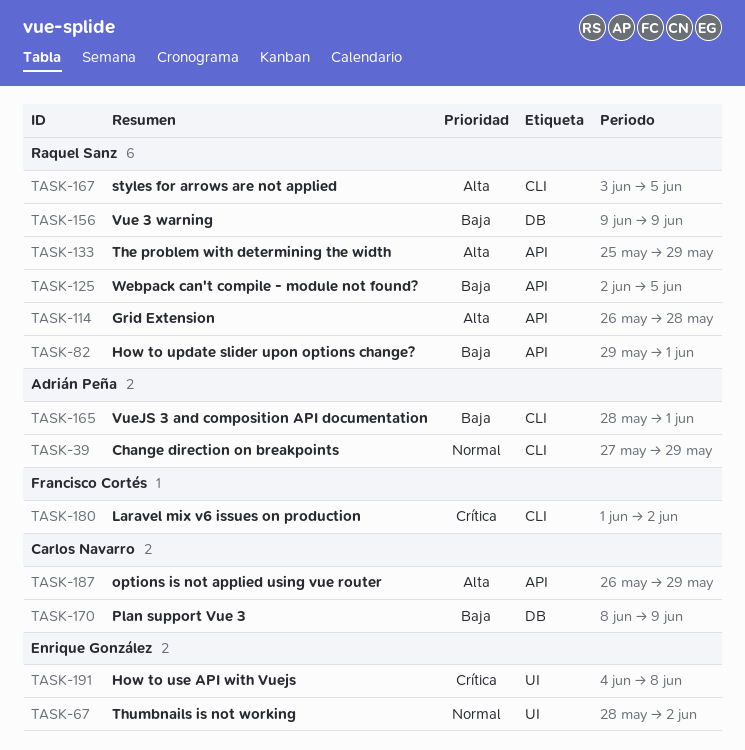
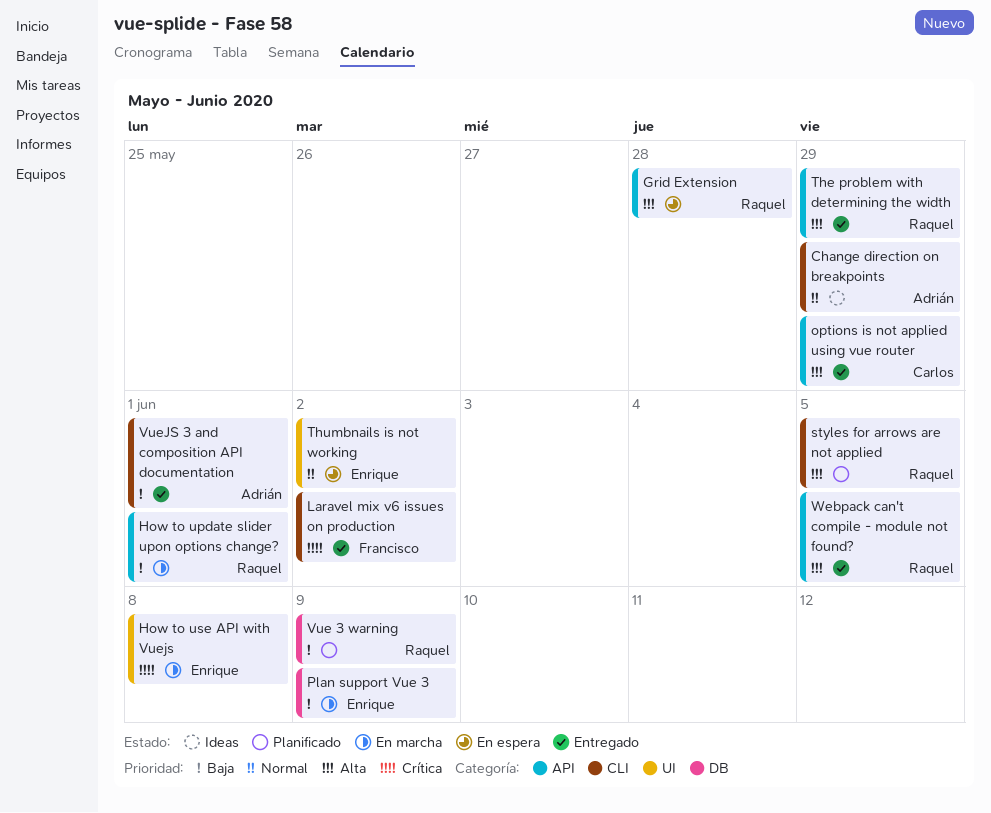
Plan support Vue 3, owner: Carlos Navarro -> Enrique González
Webpack can't compile - module not found?, priority: Baja -> Alta

